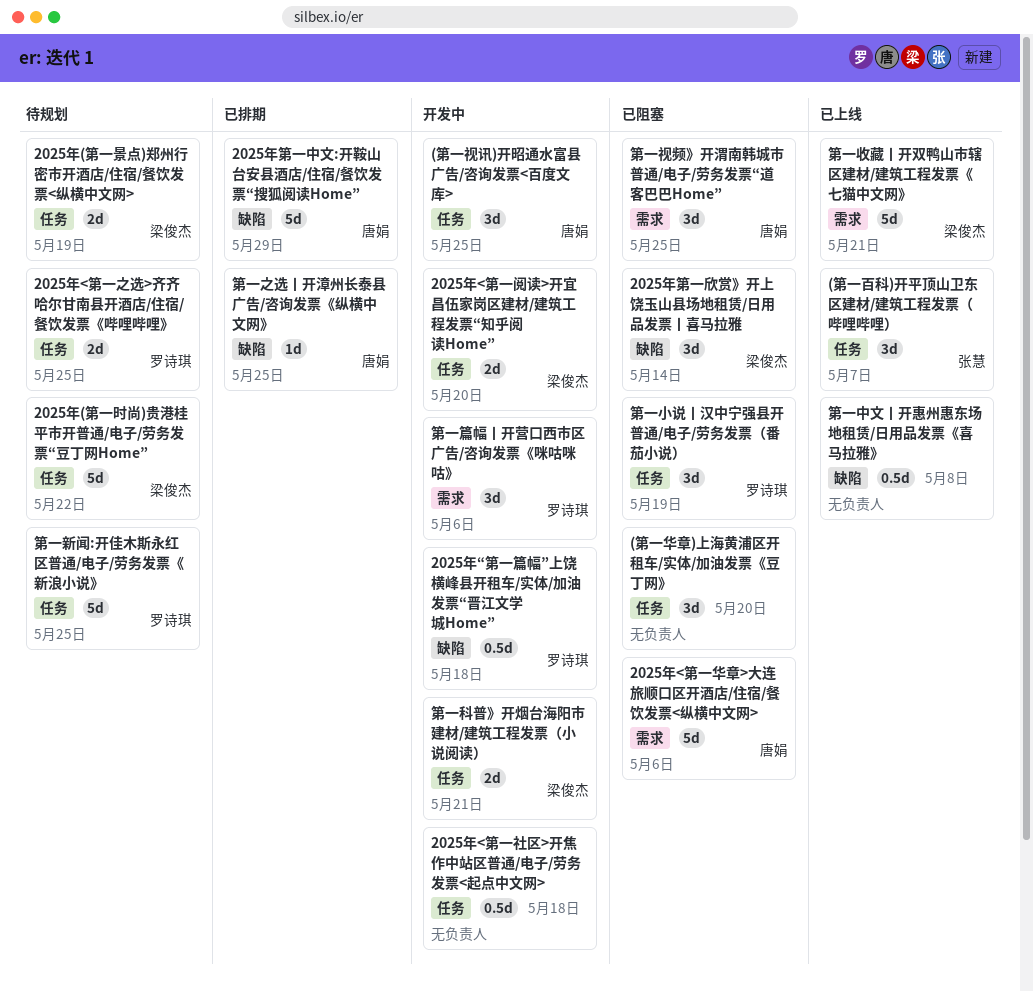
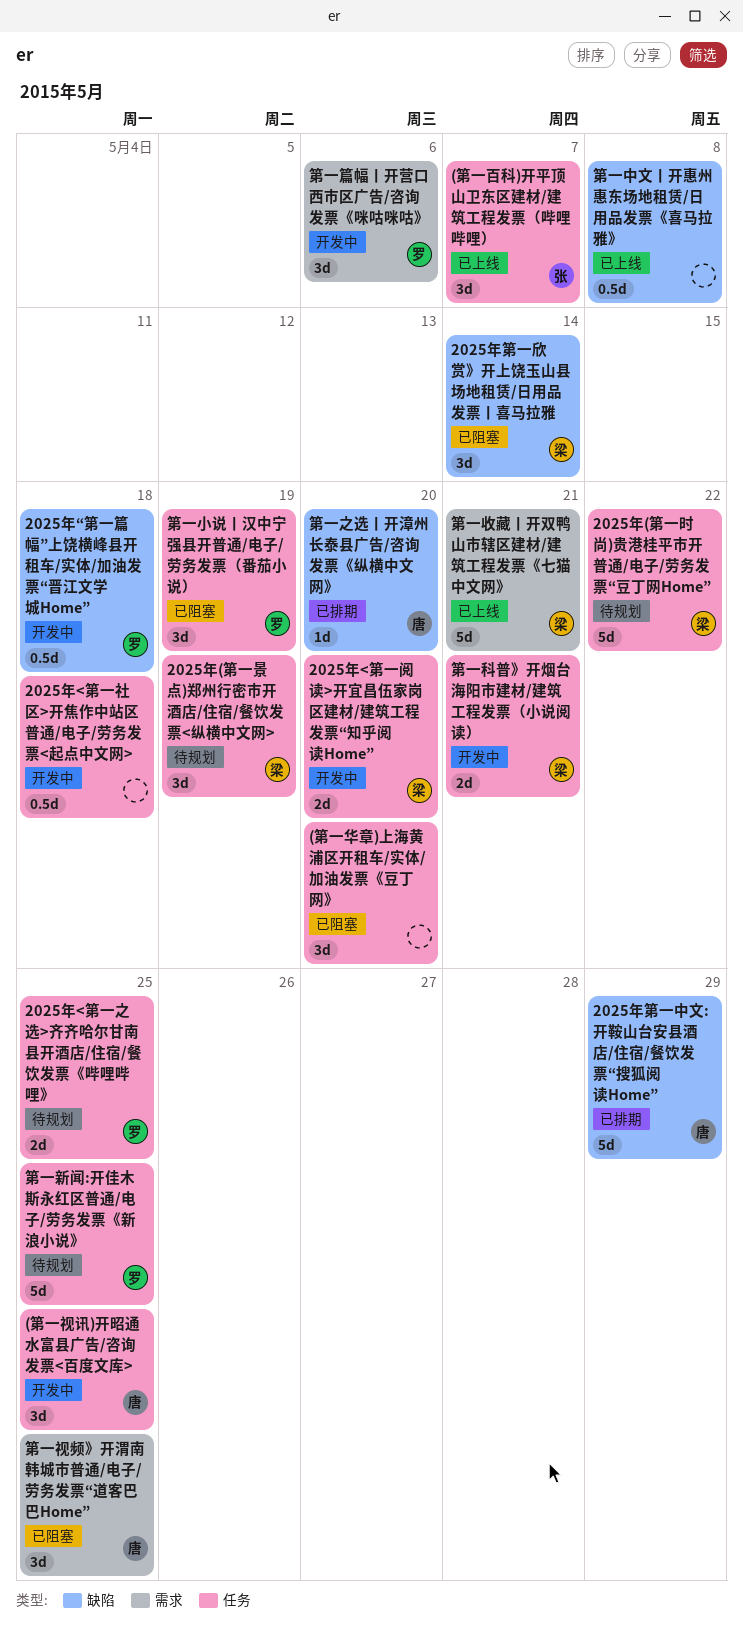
2025年(第一景点)郑州行密市开酒店/住宿/餐饮发票<纵横中文网>, estimate: 2d -> 3d
2025年<第一华章>大连旅顺口区开酒店/住宿/餐饮发票<纵横中文网>: present -> none
第一之选丨开漳州长泰县广告/咨询发票《纵横中文网》, due: May 25 -> May 20

